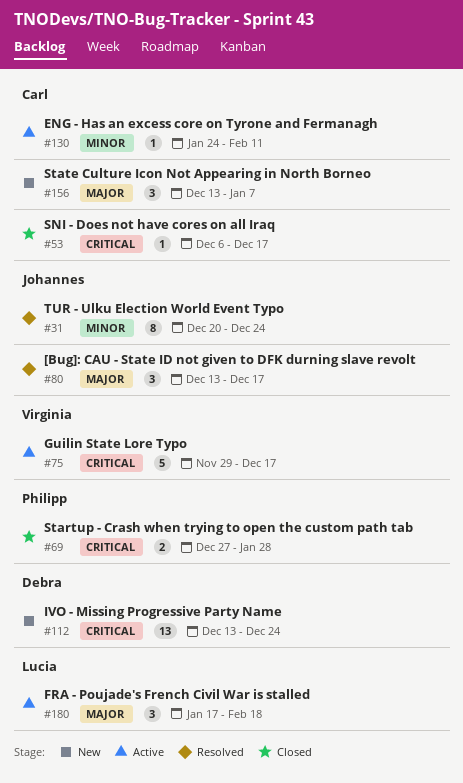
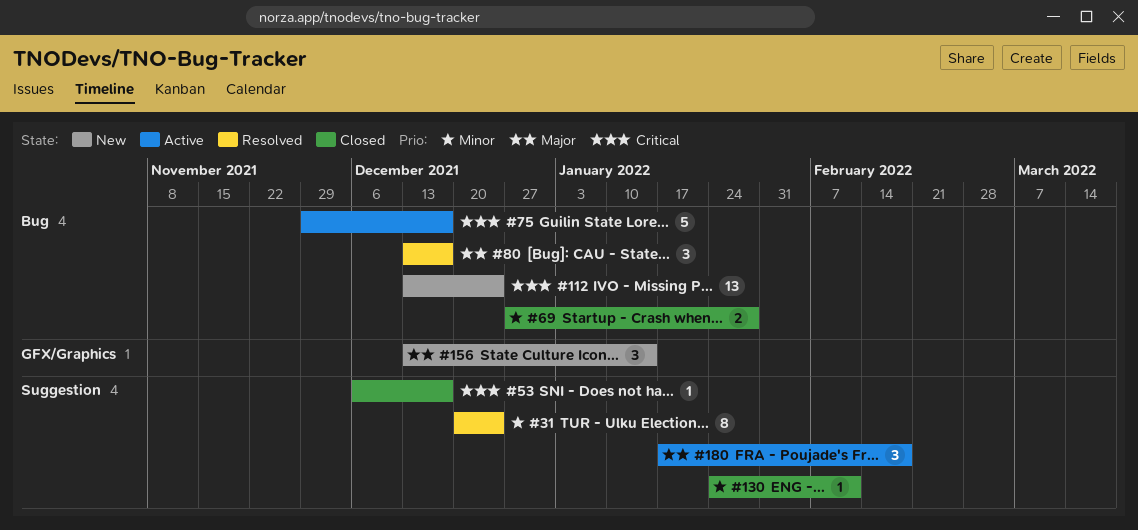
#69, priority: Critical -> Minor
#130, status: Active -> Closed
#156, due: Jan 7 -> Jan 14

